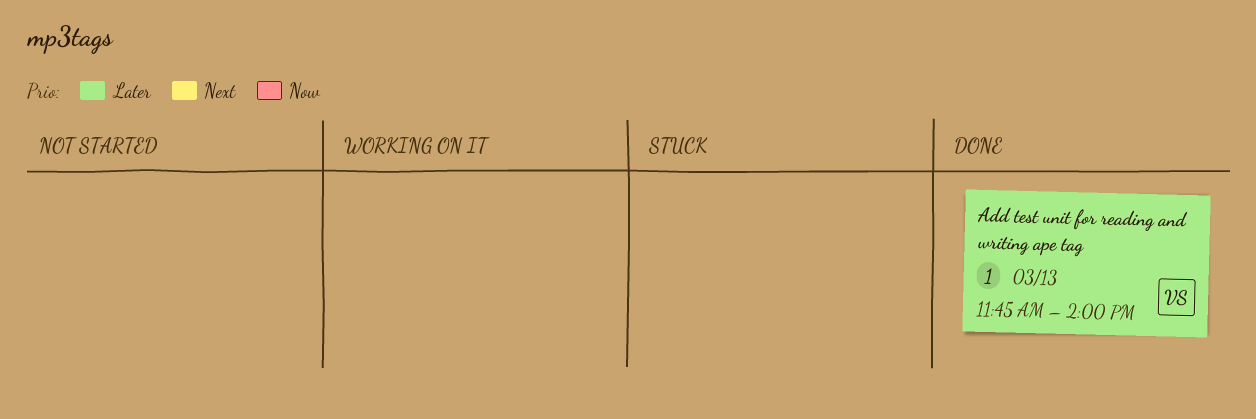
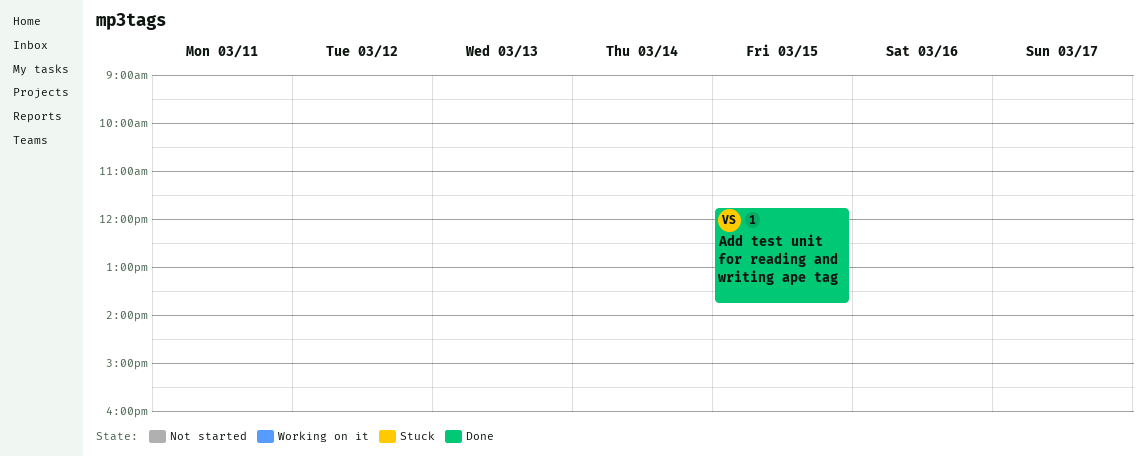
Add test unit for reading and writing ape tag, day: Mar 13 -> Mar 15
Add test unit for reading and writing ape tag, ends: 14:00 -> 13:45

